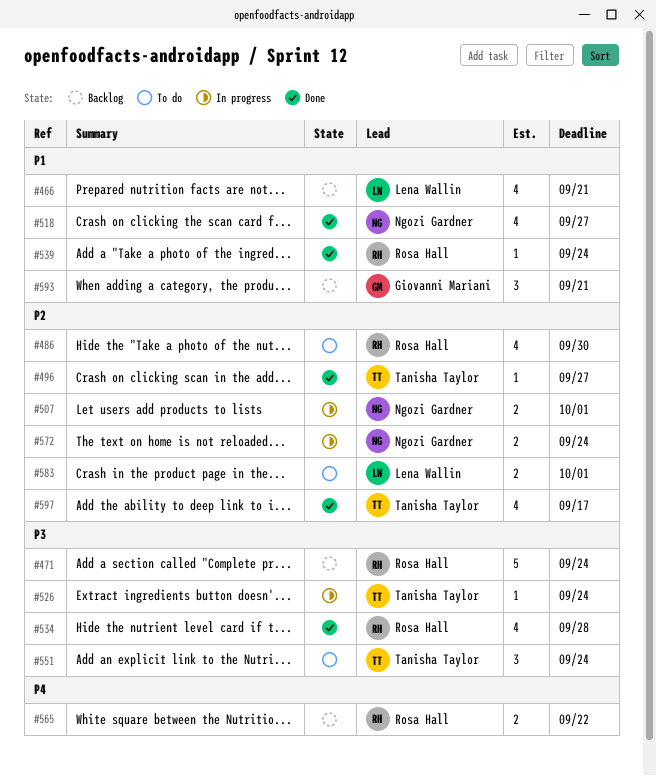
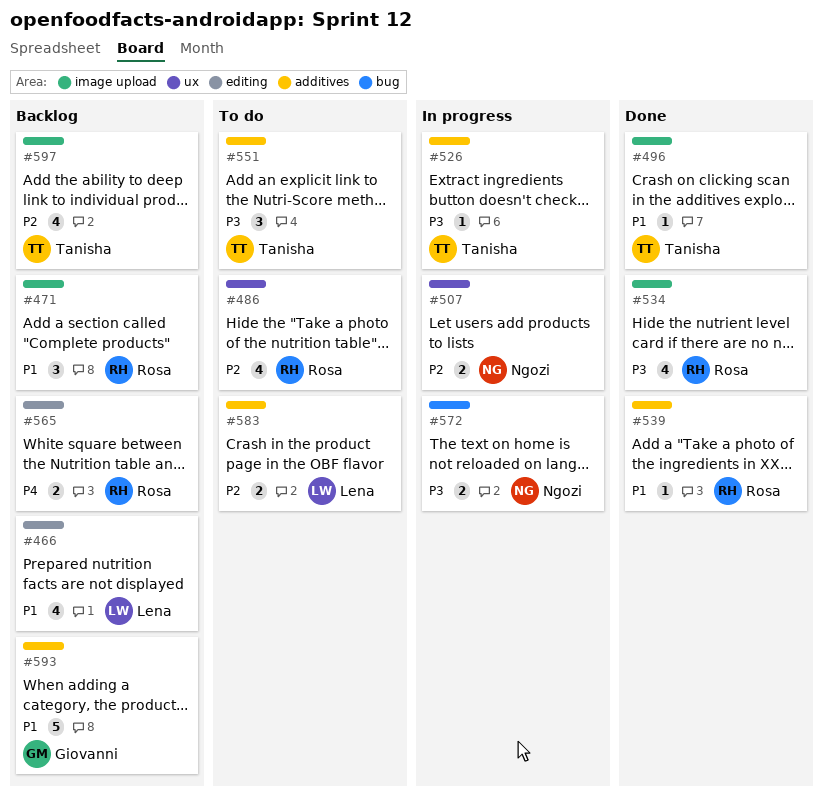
#471, priority: P3 -> P1
#471, estimate: 5 -> 3
#496, priority: P2 -> P1
#518: present -> none
#572, priority: P2 -> P3
#593, estimate: 3 -> 5
#597, status: Done -> Backlog

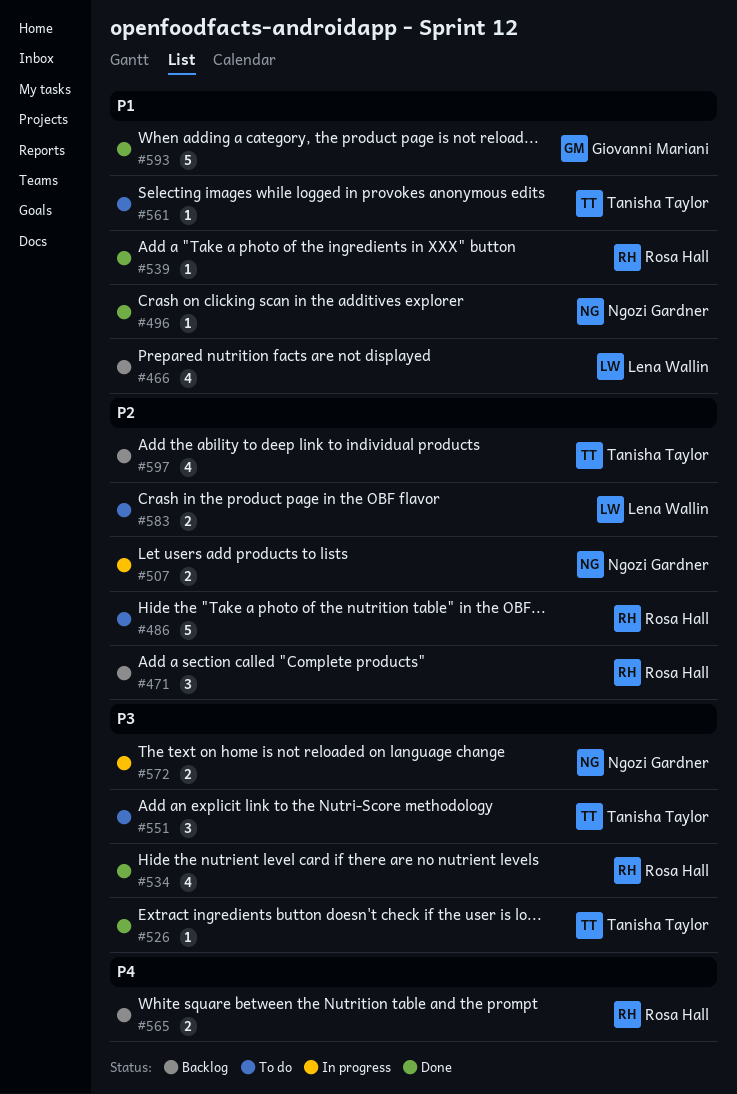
#471, priority: P1 -> P2
#486, estimate: 4 -> 5
#496, owner: Tanisha Taylor -> Ngozi Gardner
#526, status: In progress -> Done
#561: none -> present
#593, status: Backlog -> Done

